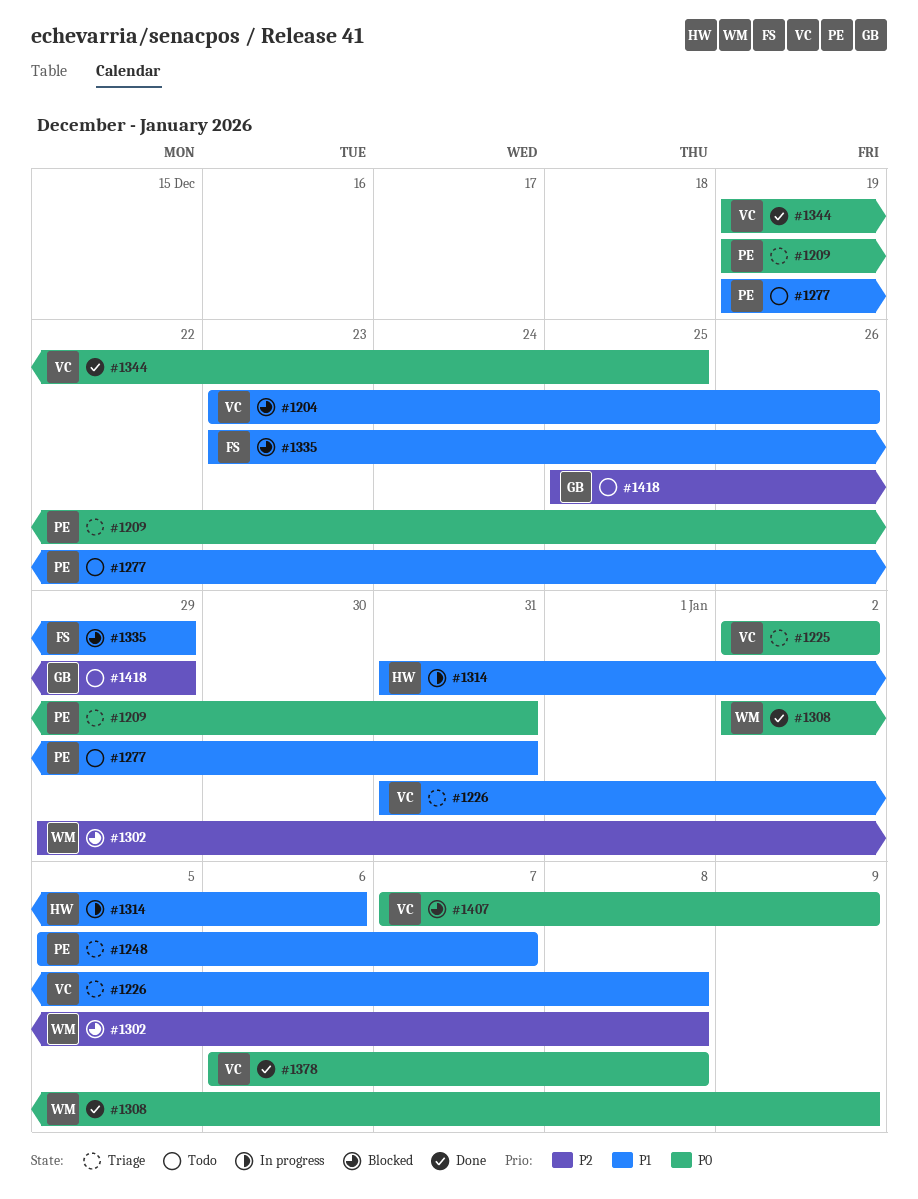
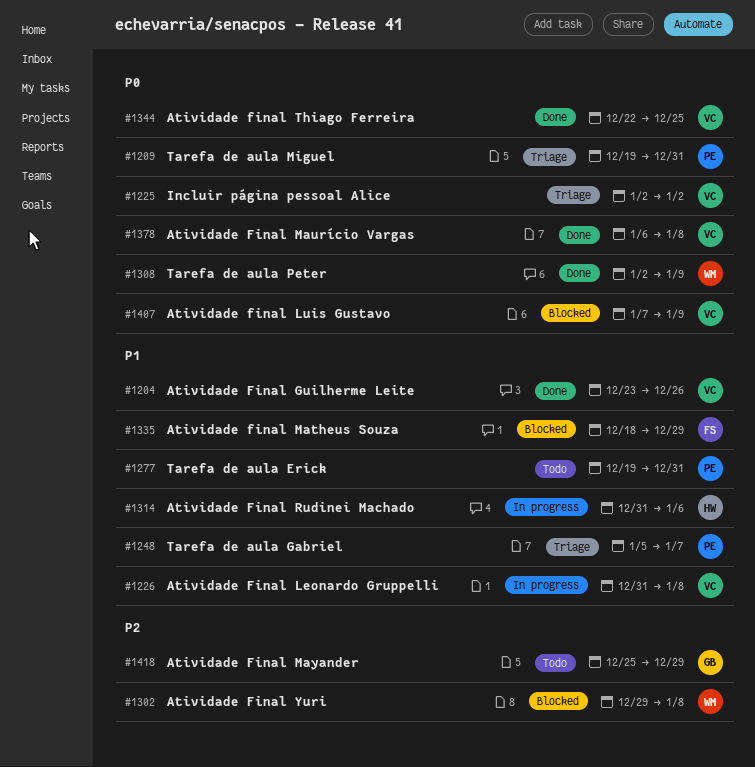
#1204, status: Blocked -> Done
#1226, status: Triage -> In progress
#1335, start: Dec 23 -> Dec 18
#1344, start: Dec 19 -> Dec 22

